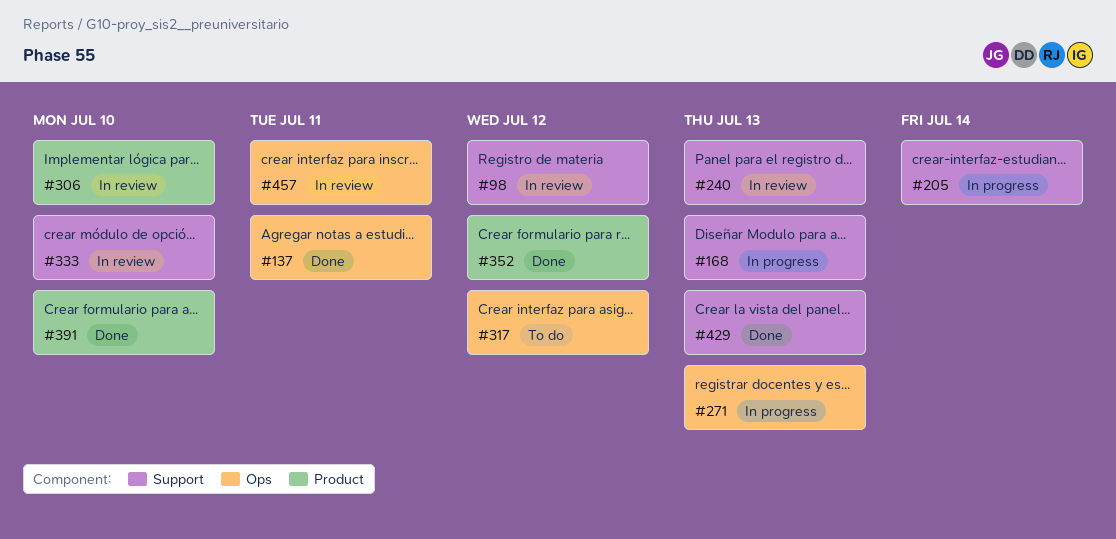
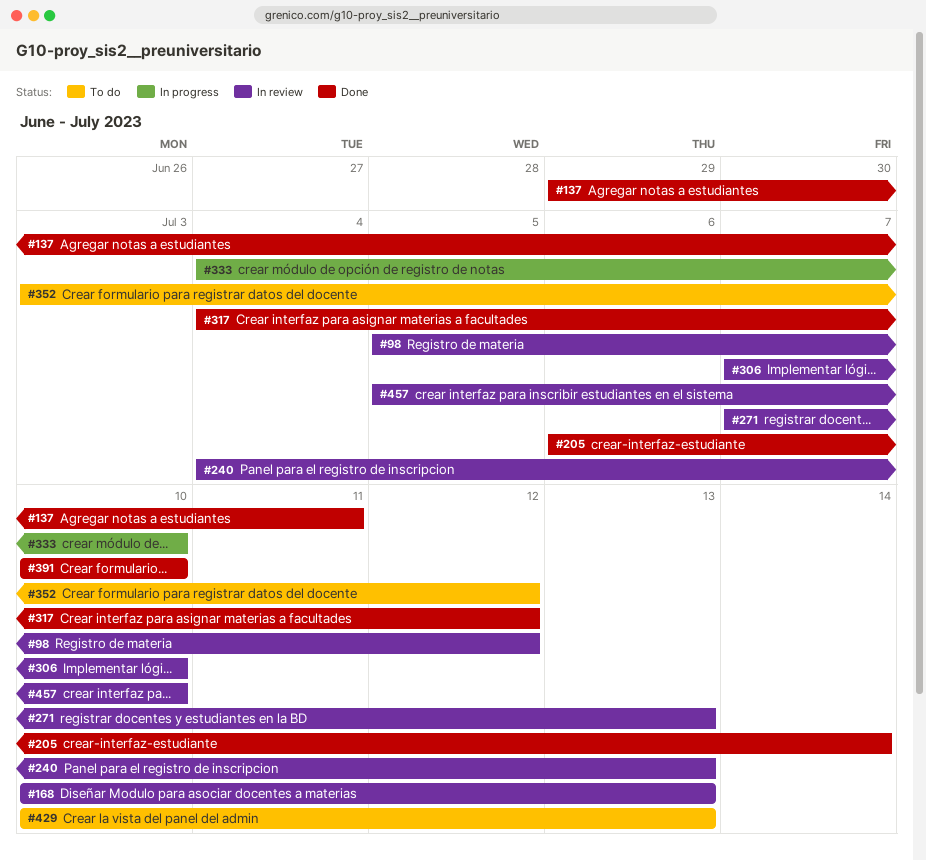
#168, status: In progress -> In review
#205, status: In progress -> Done
#271, status: In progress -> In review
#317, status: To do -> Done
#333, status: In review -> In progress
#352, status: Done -> To do
#429, status: Done -> To do
#457, due: Jul 11 -> Jul 10

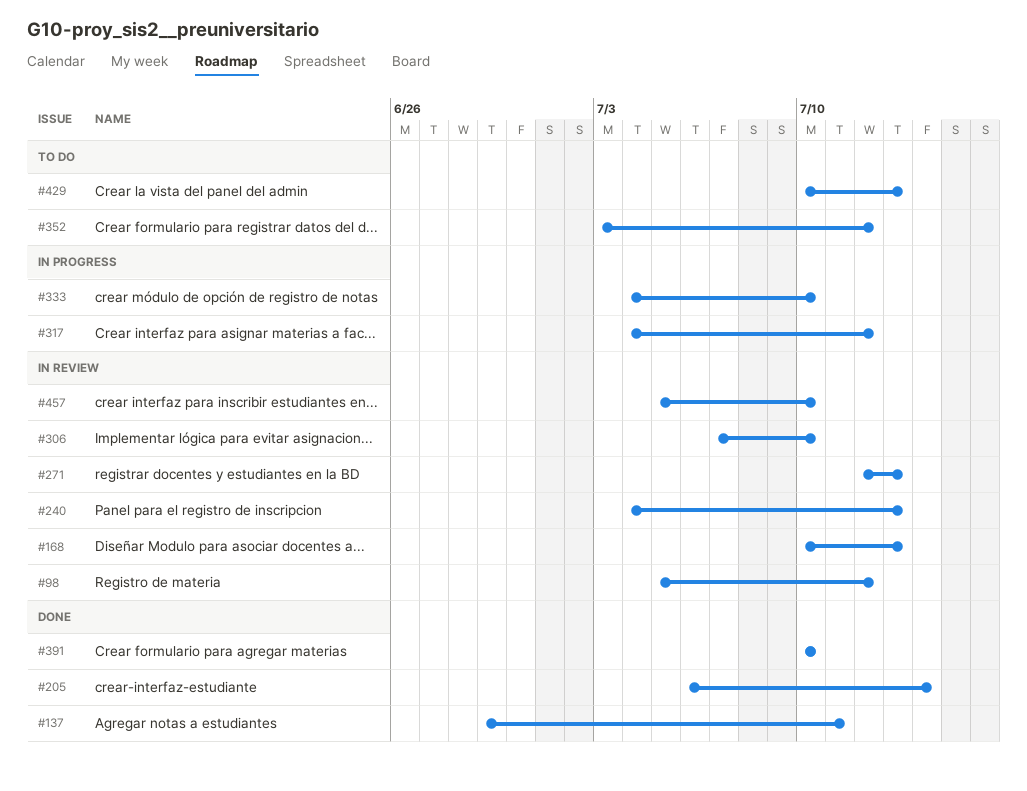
#271, start: Jul 7 -> Jul 12
#317, status: Done -> In progress

